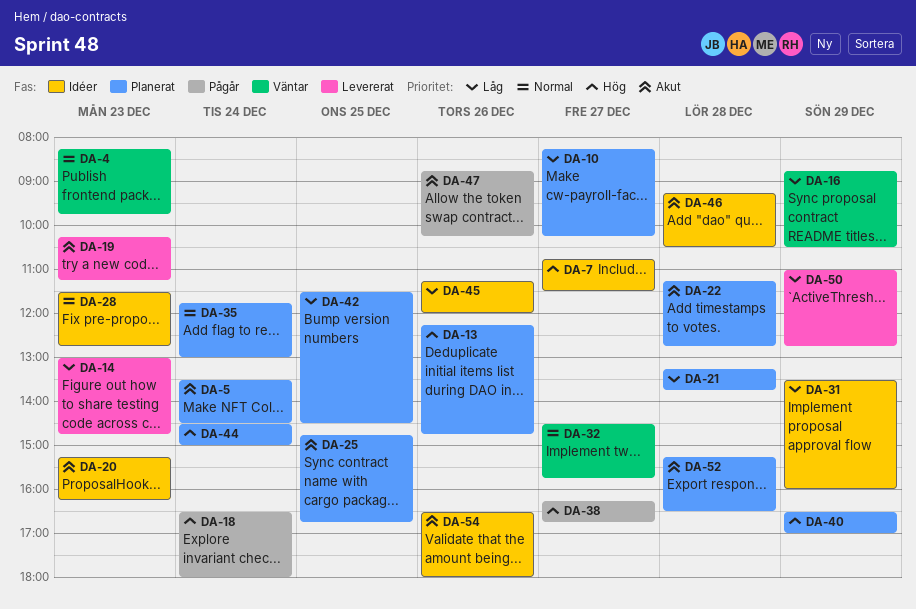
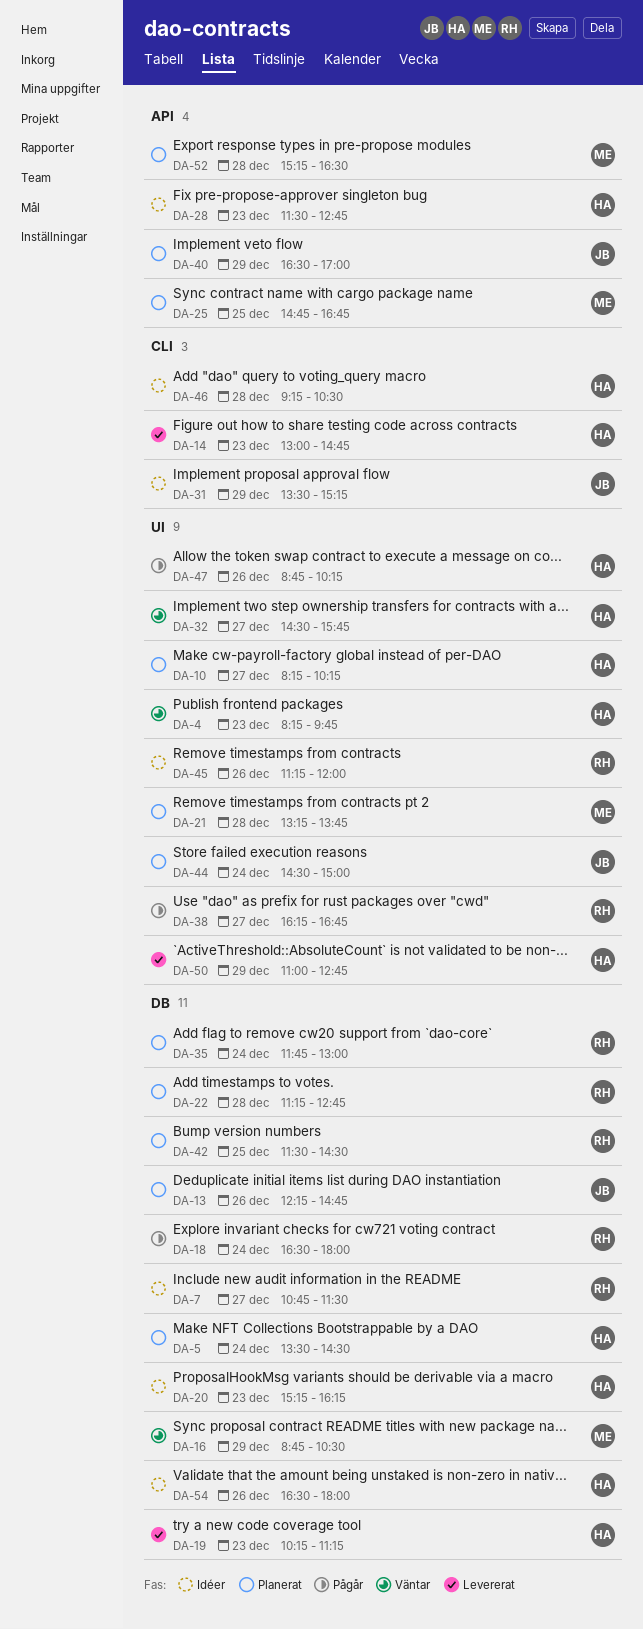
DA-31, ends: 16:00 -> 15:15

